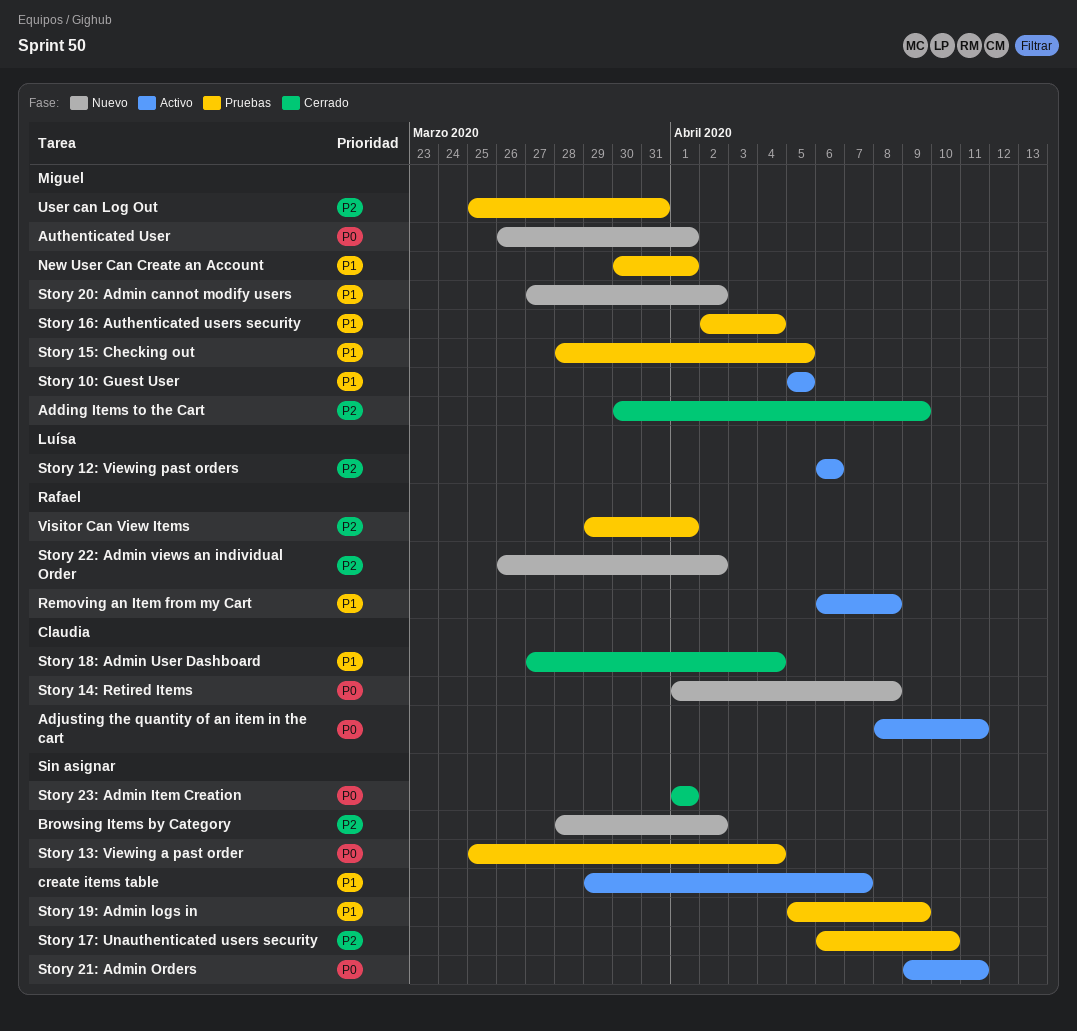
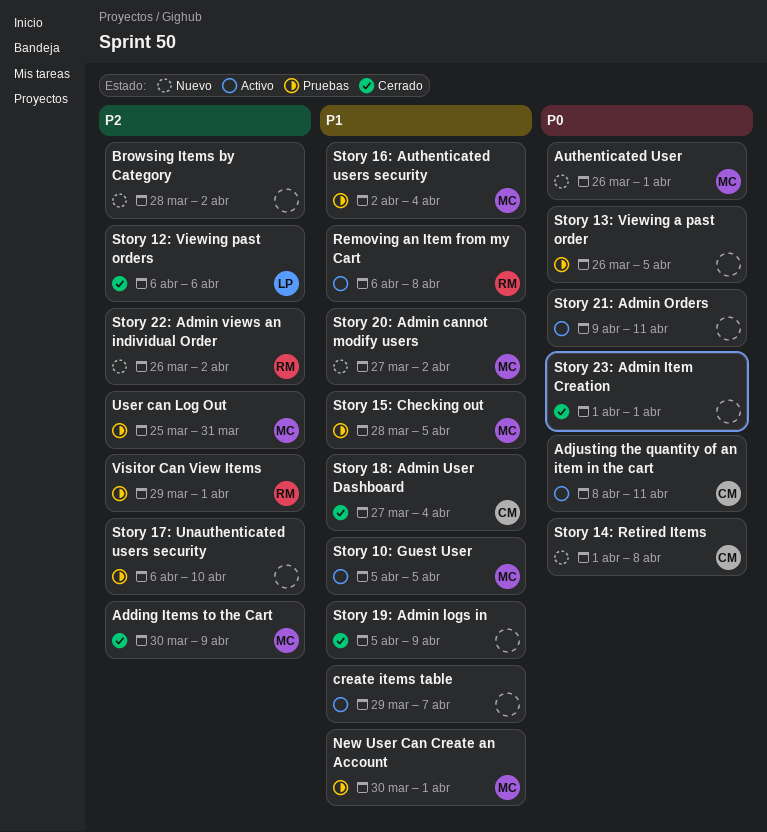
Story 12: Viewing past orders, status: Activo -> Cerrado
Story 13: Viewing a past order, start: Mar 25 -> Mar 26
Story 13: Viewing a past order, due: Apr 4 -> Apr 5
Story 19: Admin logs in, status: Pruebas -> Cerrado

